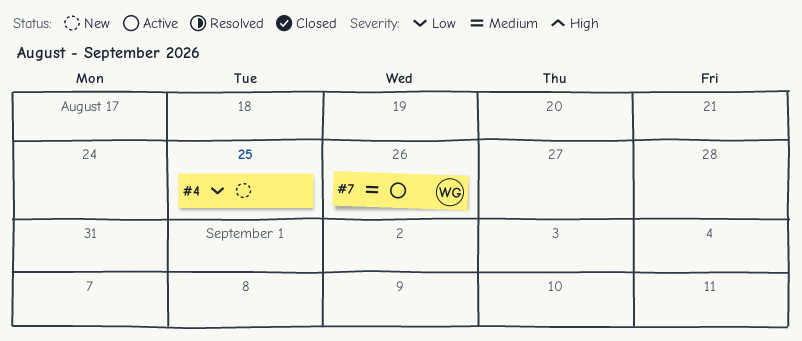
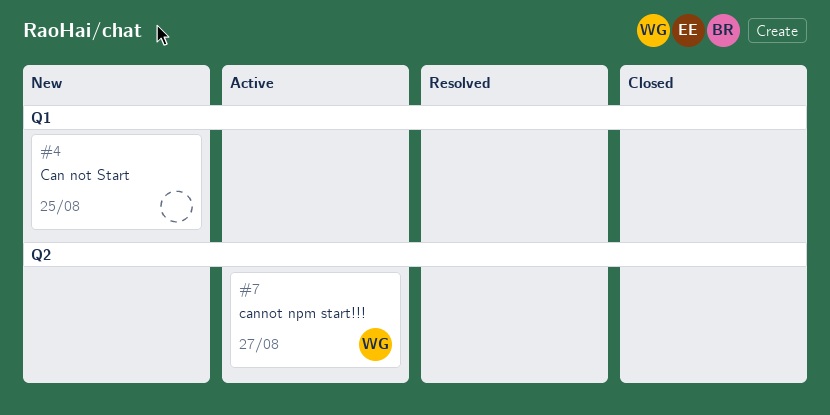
#7, due: Aug 26 -> Aug 27

